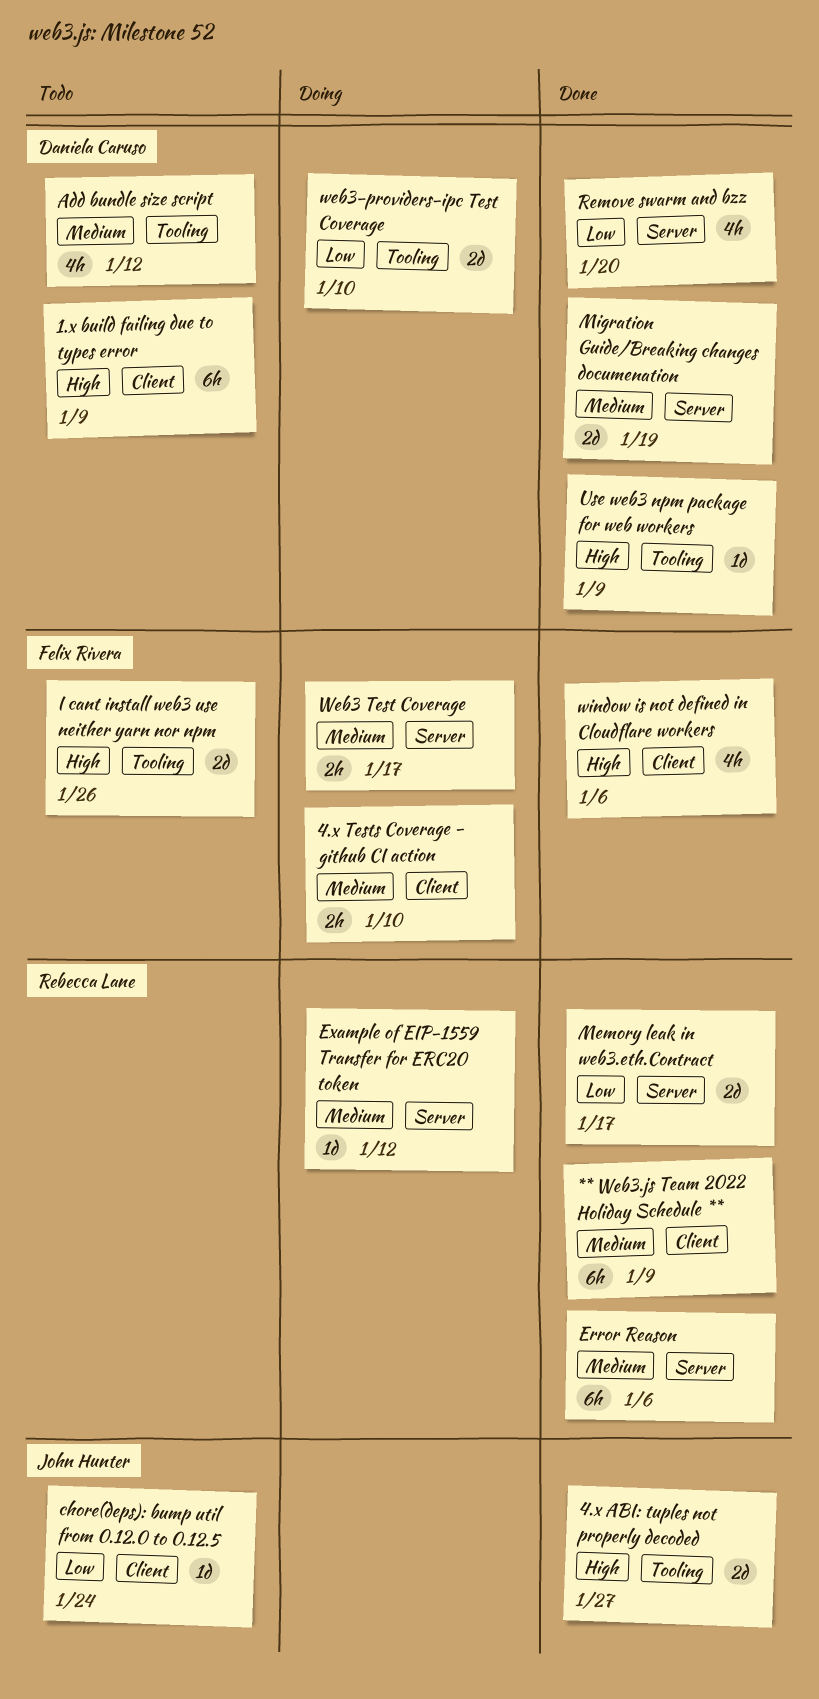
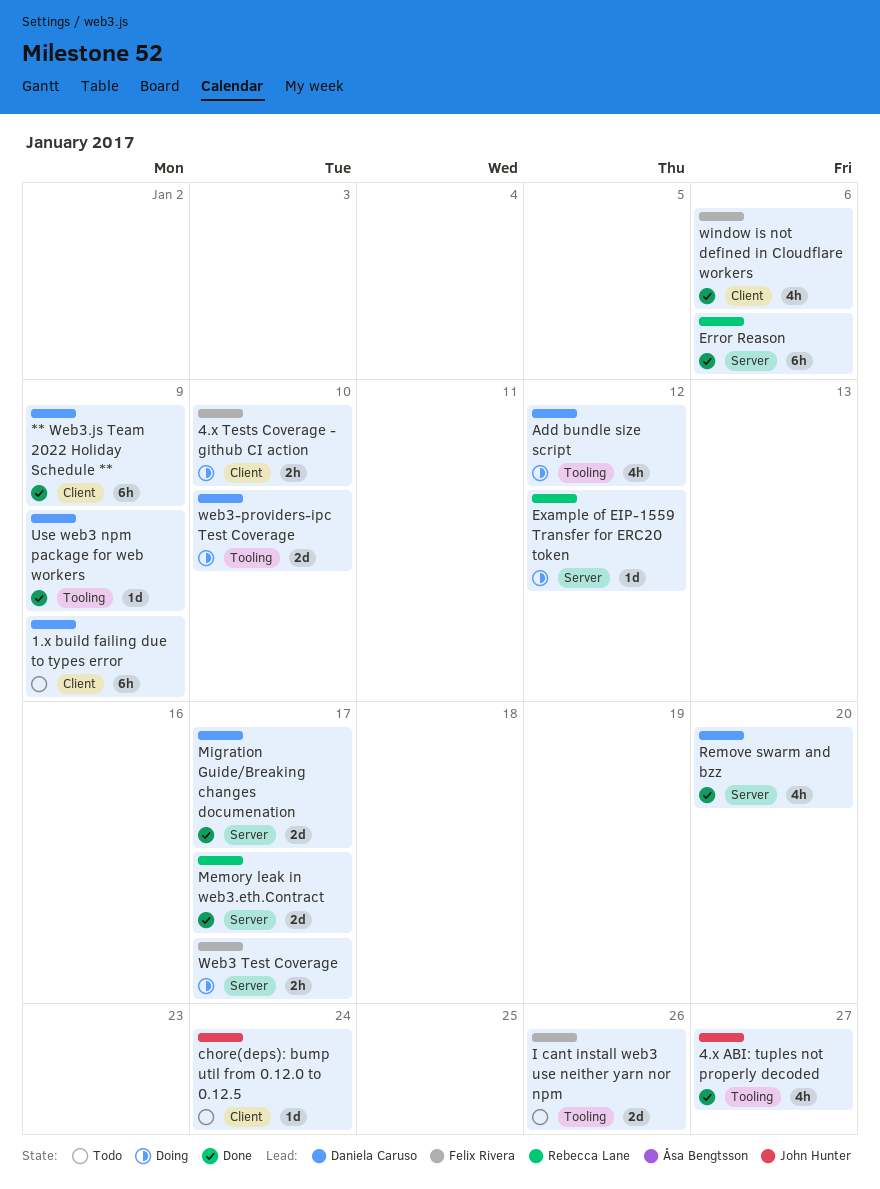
** Web3.js Team 2022 Holiday Schedule **, owner: Rebecca Lane -> Daniela Caruso
4.x ABI: tuples not properly decoded, estimate: 2d -> 4h
Add bundle size script, status: Todo -> Doing
Migration Guide/Breaking changes documenation, due: Jan 19 -> Jan 17

